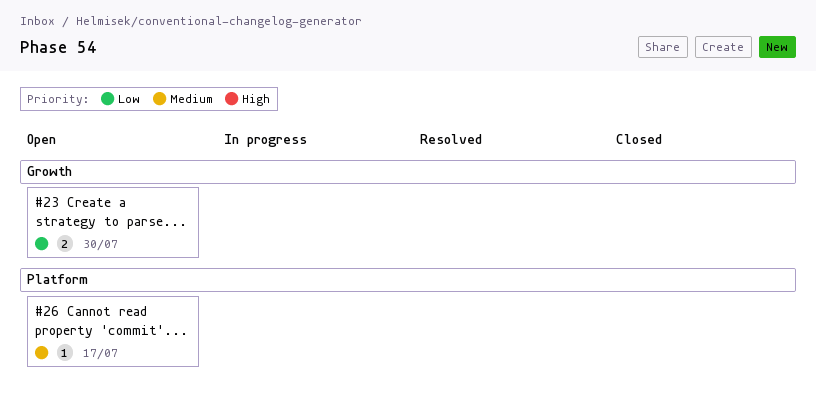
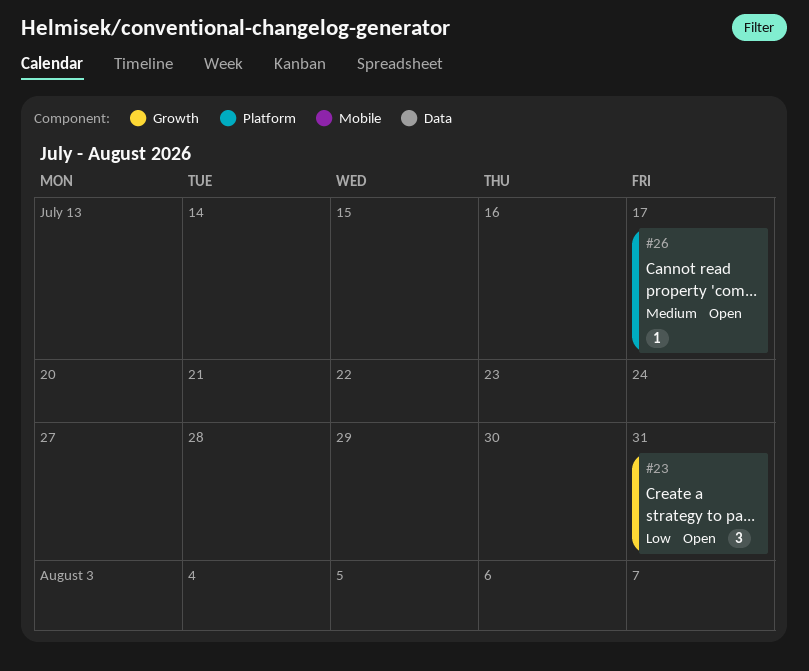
#23, estimate: 2 -> 3
#23, due: Jul 30 -> Jul 31

